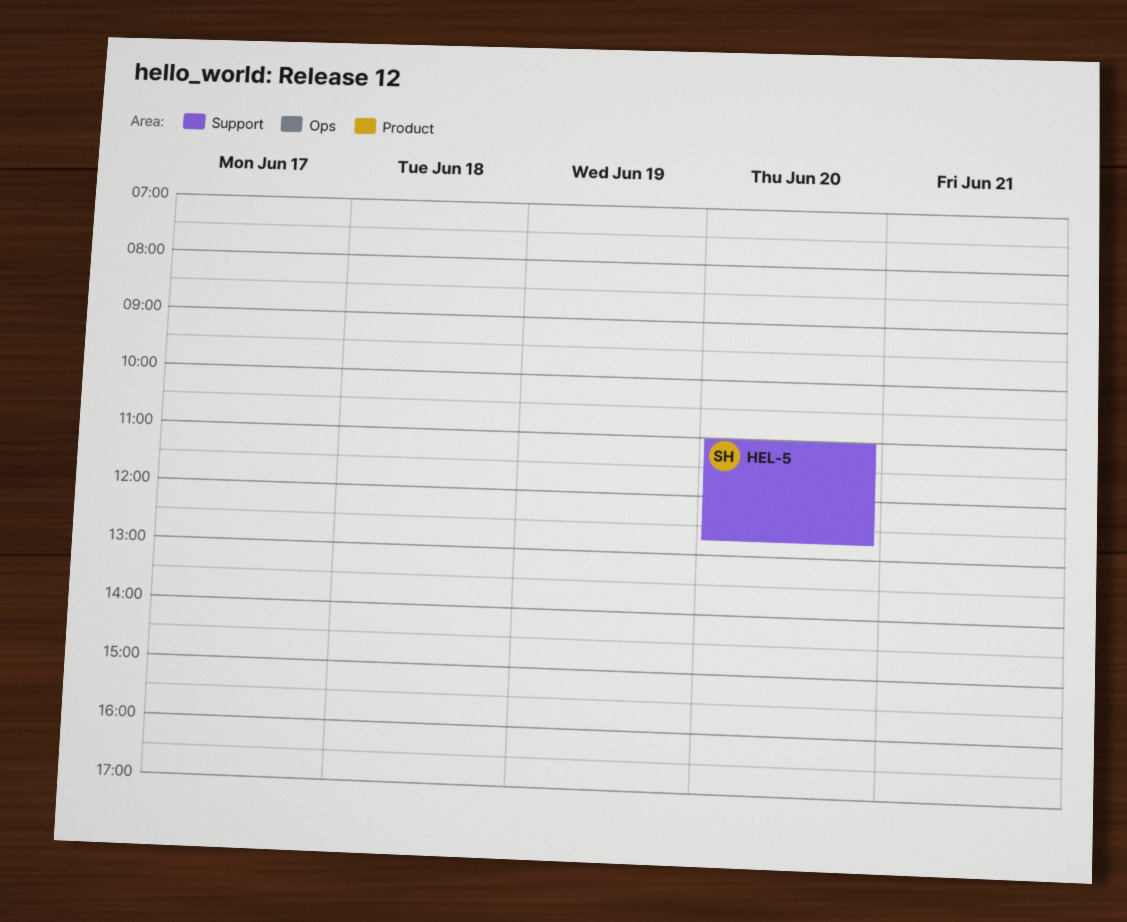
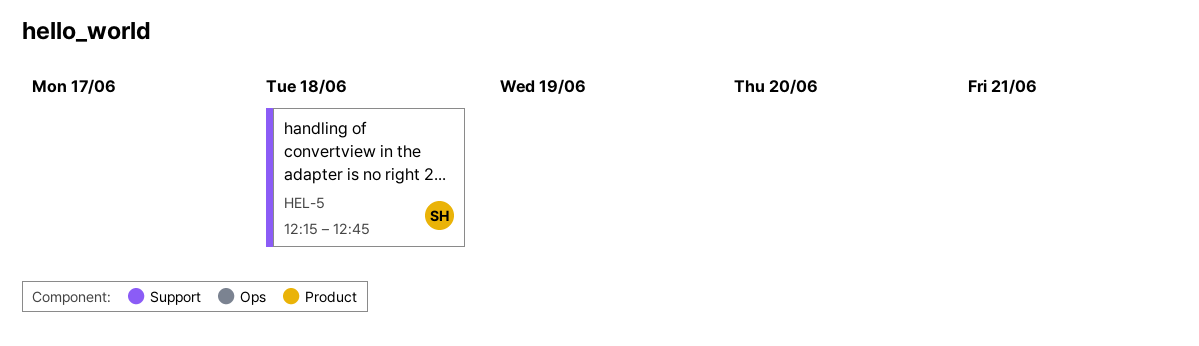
HEL-5, day: Jun 20 -> Jun 18
HEL-5, begins: 11:00 -> 12:15

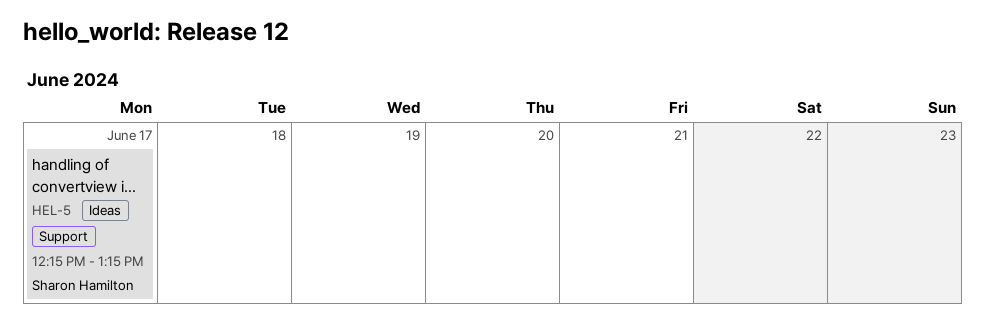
HEL-5, day: Jun 18 -> Jun 17
HEL-5, ends: 12:45 -> 13:15

